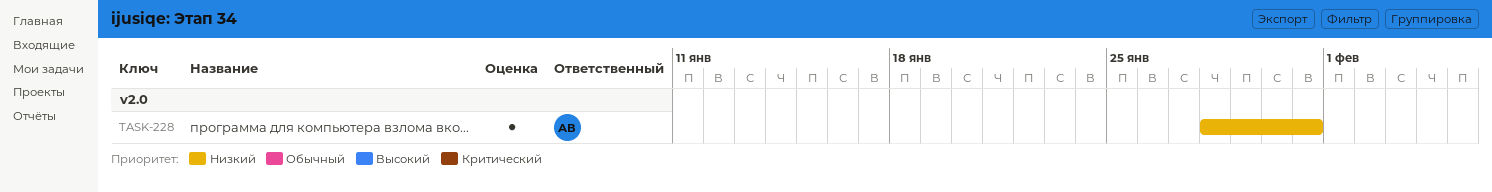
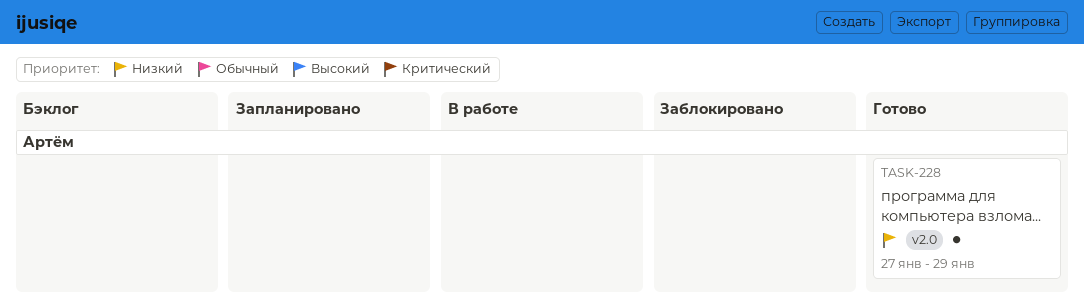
TASK-228, start: Jan 28 -> Jan 27
TASK-228, due: Jan 31 -> Jan 29

